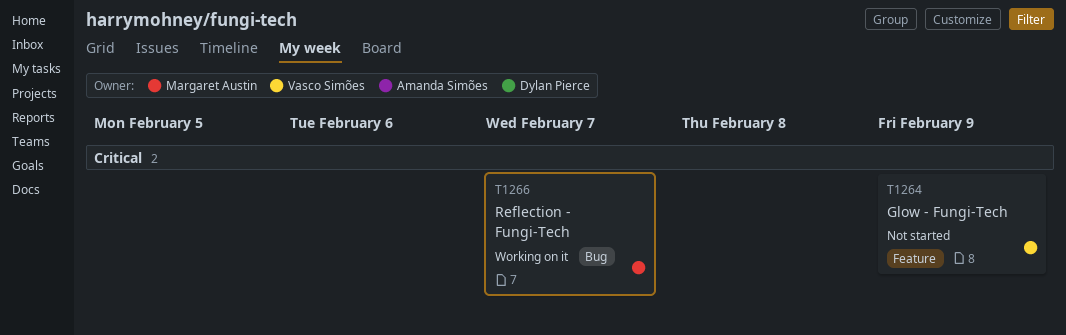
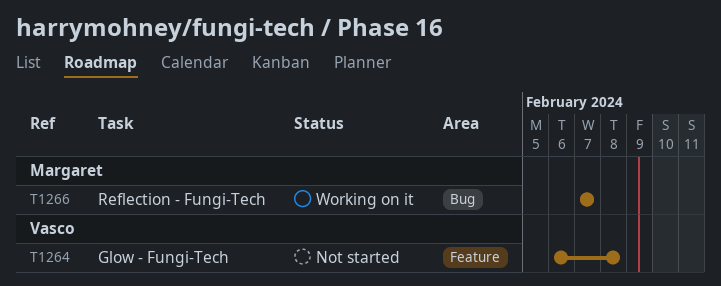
T1264, due: Feb 9 -> Feb 8

